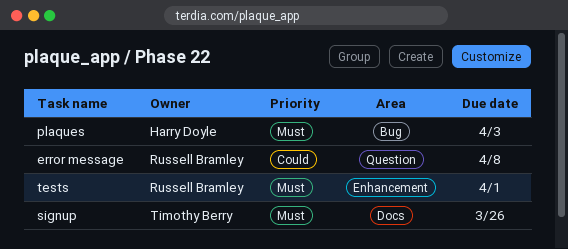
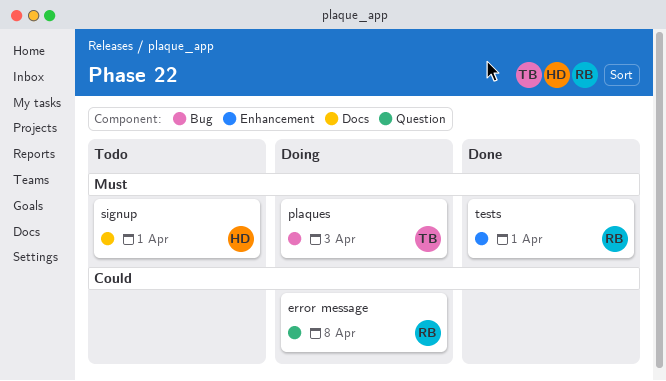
plaques, owner: Harry Doyle -> Timothy Berry
signup, owner: Timothy Berry -> Harry Doyle
signup, due: Mar 26 -> Apr 1

